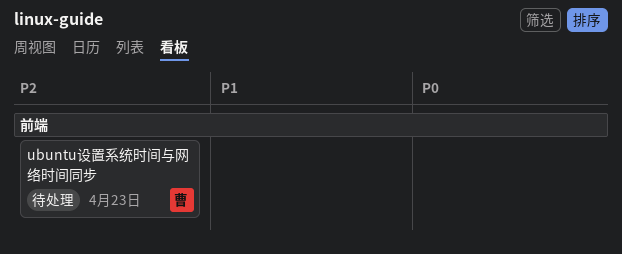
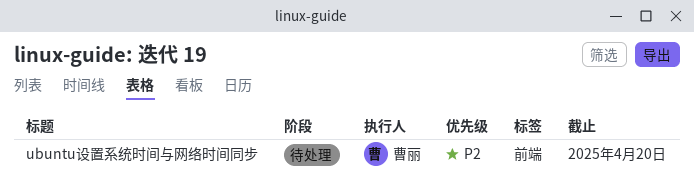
ubuntu设置系统时间与网络时间同步, due: Apr 23 -> Apr 20

